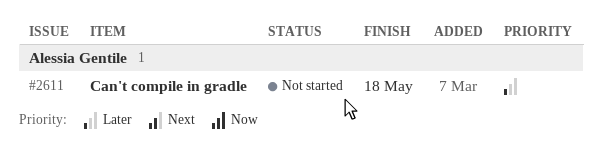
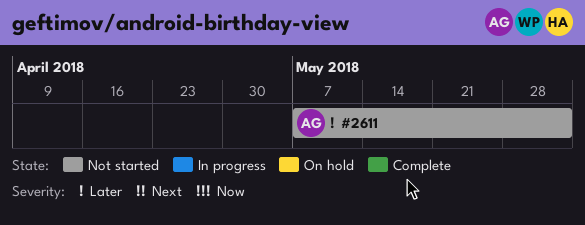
#2611, due: May 18 -> Jun 1

